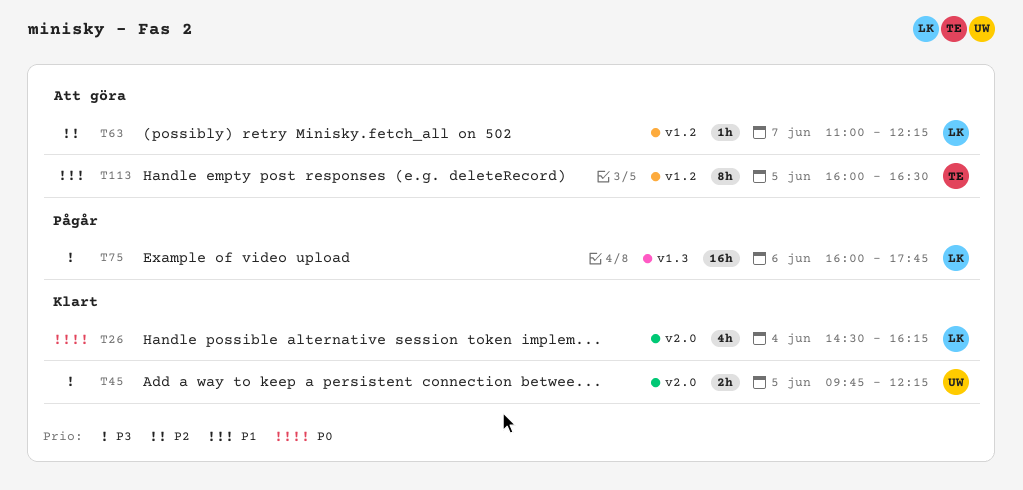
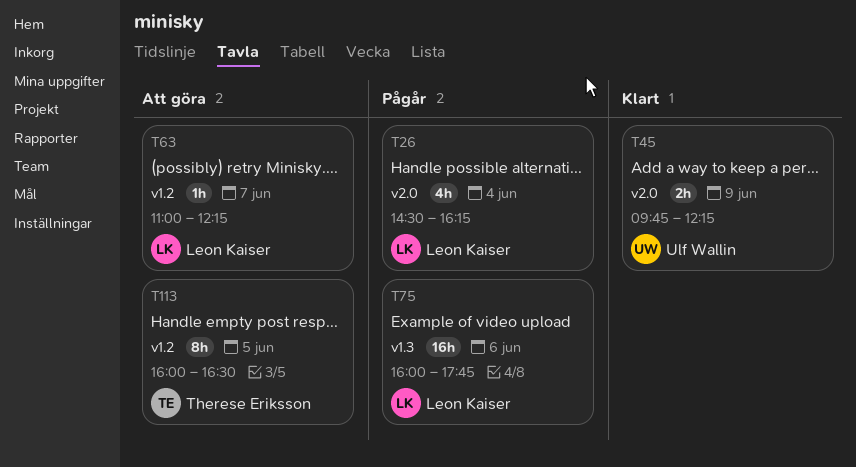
T26, status: Klart -> Pågår
T45, day: Jun 5 -> Jun 9

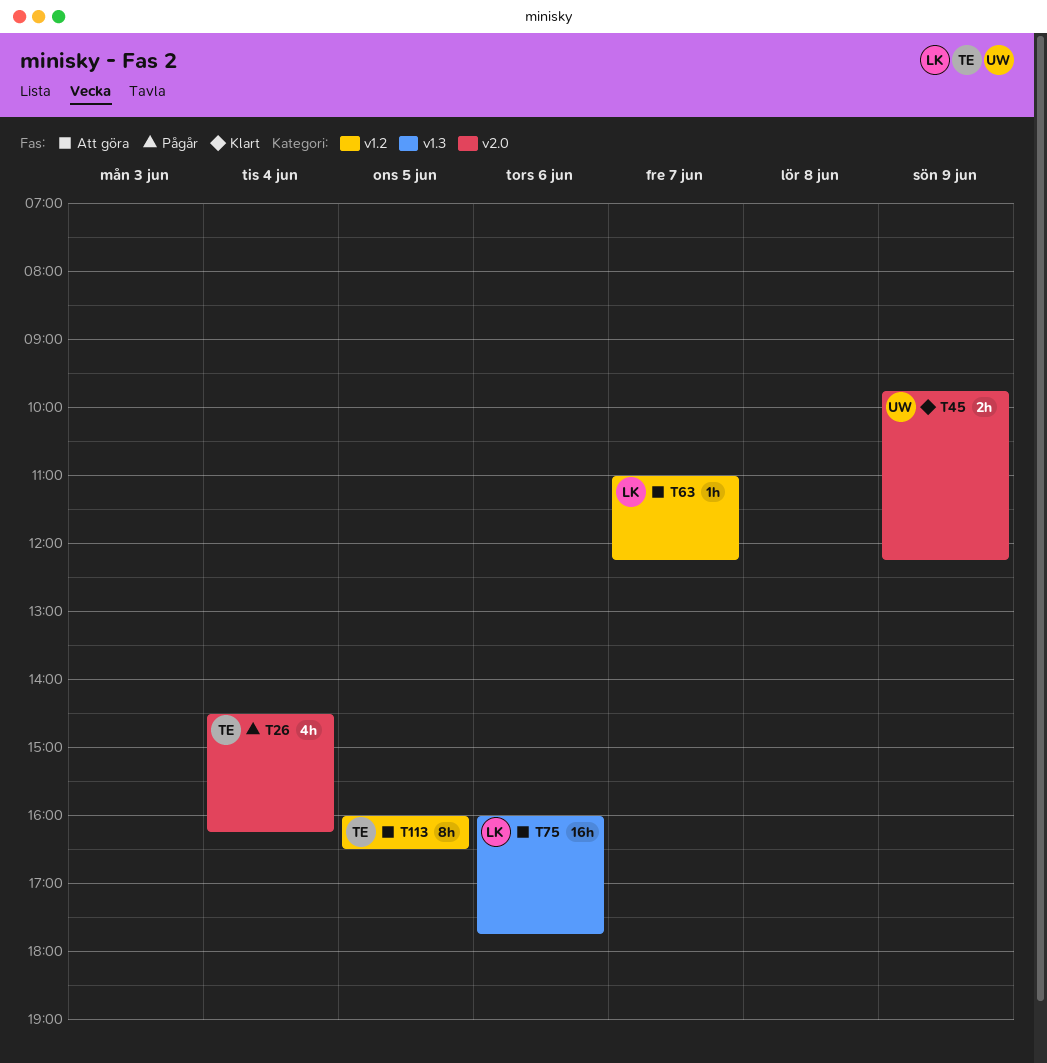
T26, owner: Leon Kaiser -> Therese Eriksson
T75, status: Pågår -> Att göra

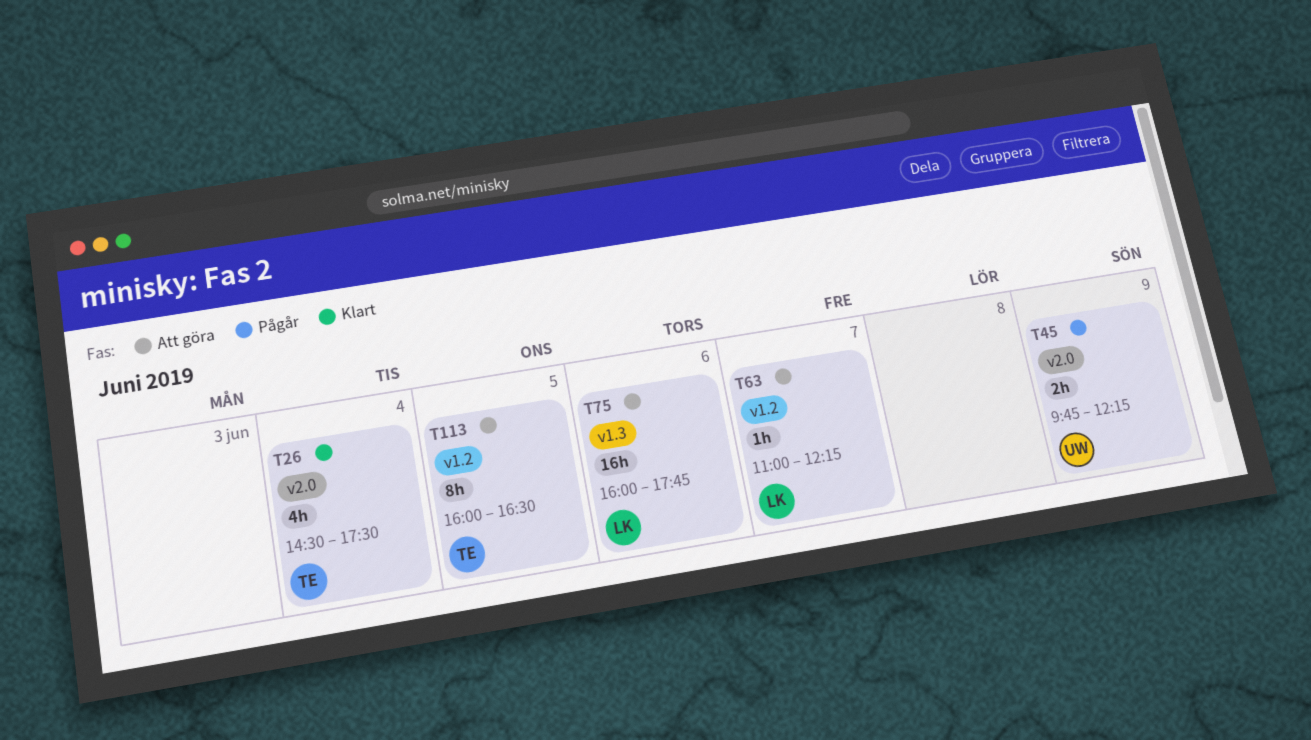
T26, status: Pågår -> Klart
T26, ends: 16:15 -> 17:30
T45, status: Klart -> Pågår

